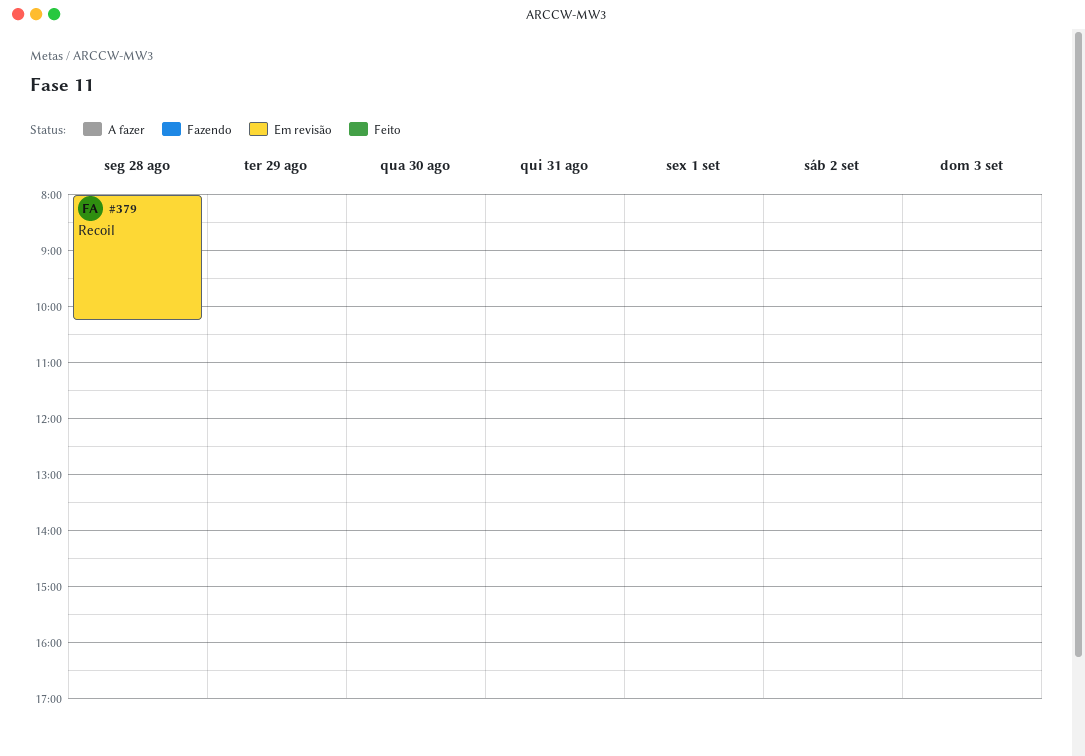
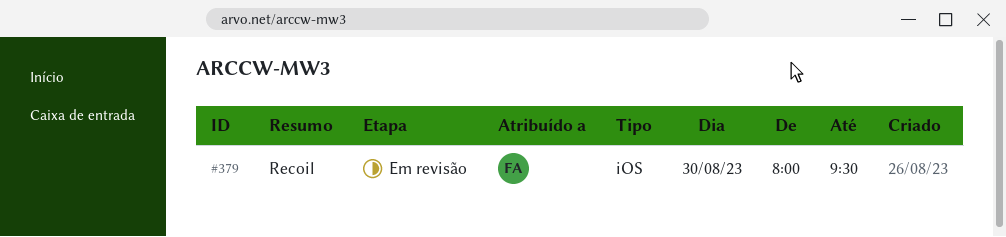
#379, day: Aug 28 -> Aug 30
#379, ends: 10:15 -> 09:30

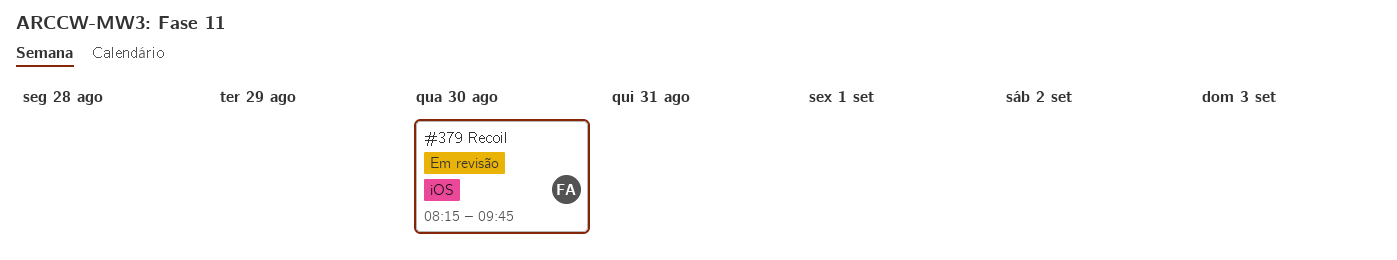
#379, begins: 08:00 -> 08:15
#379, ends: 09:30 -> 09:45

